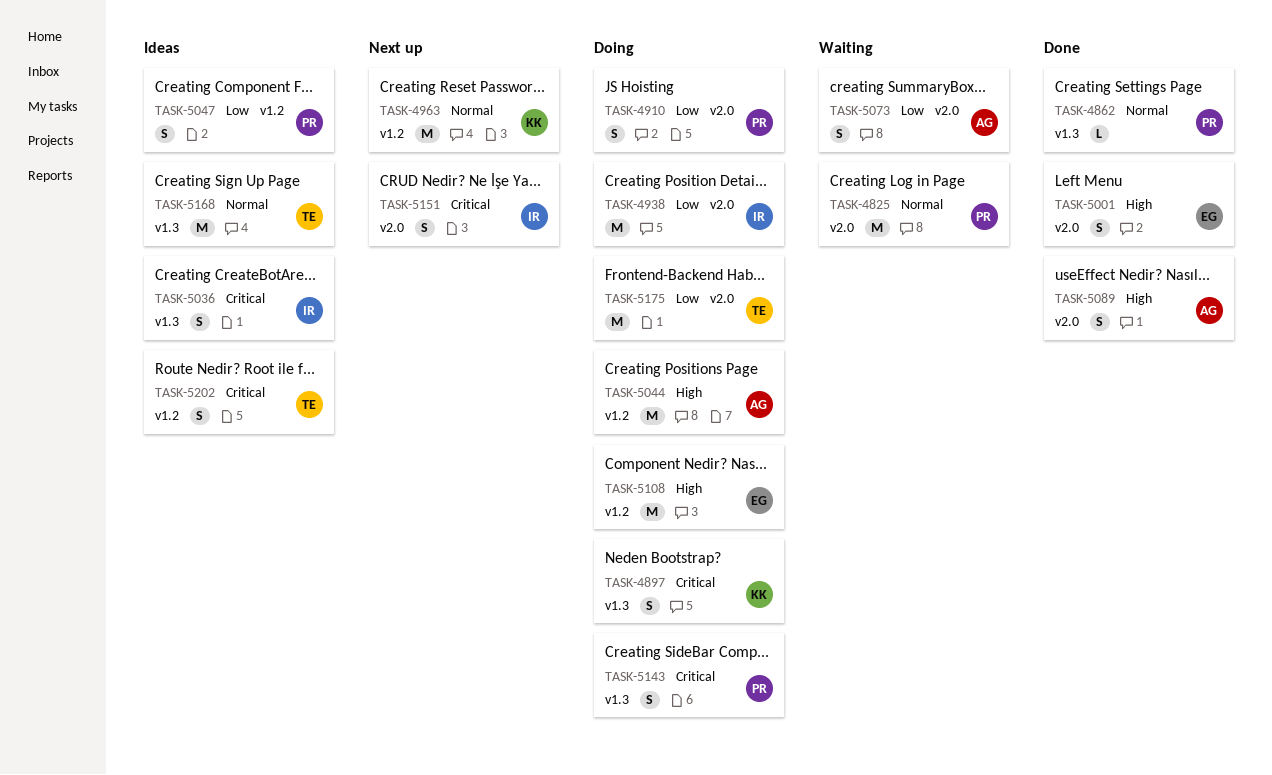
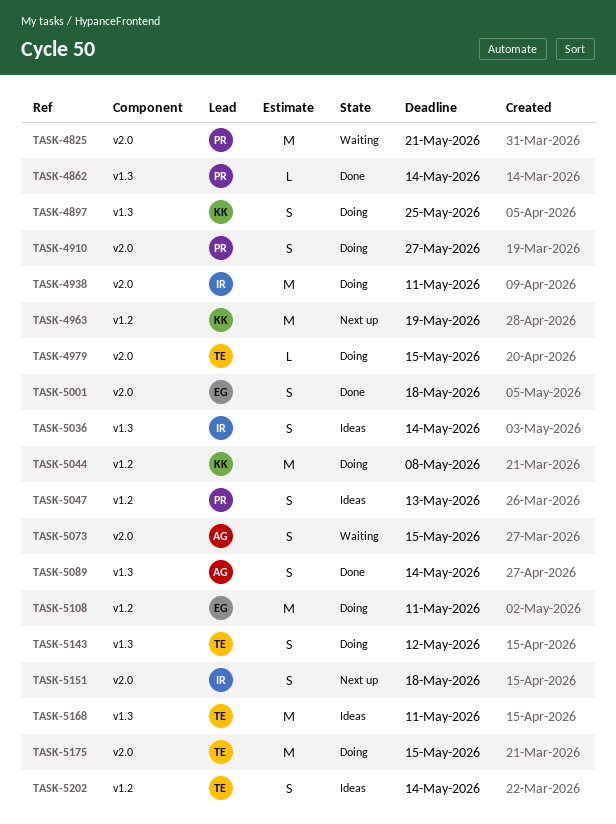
TASK-4979: none -> present
TASK-5044, owner: AG -> KK
TASK-5089, label: v2.0 -> v1.3
TASK-5143, owner: PR -> TE

